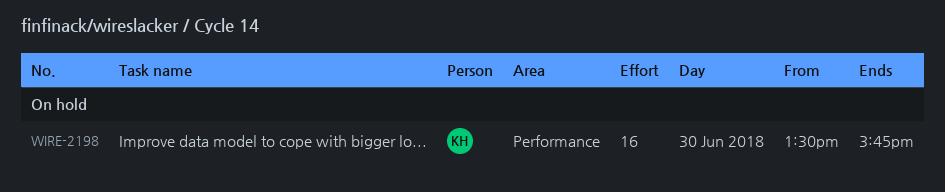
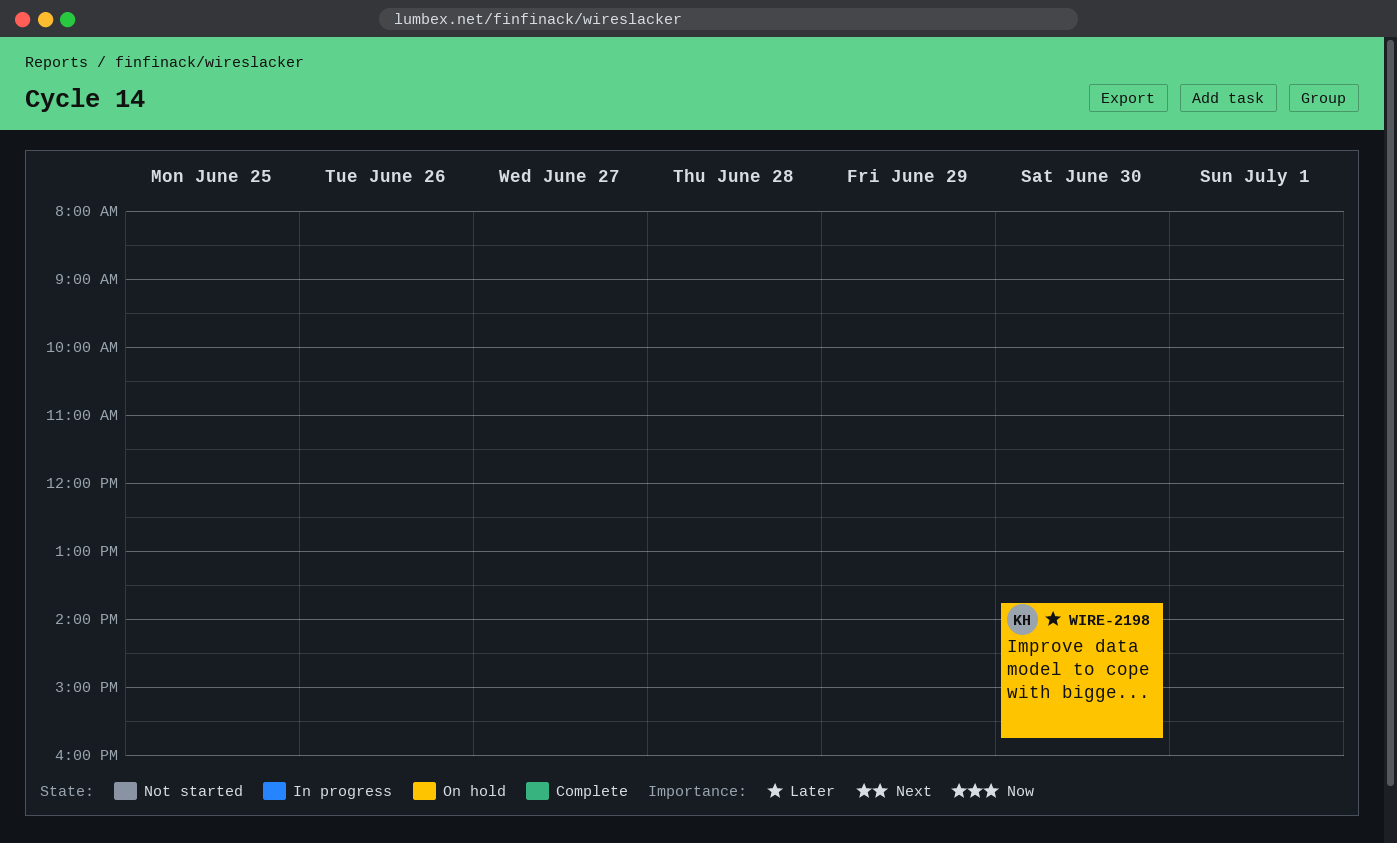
WIRE-2198, begins: 13:30 -> 13:45

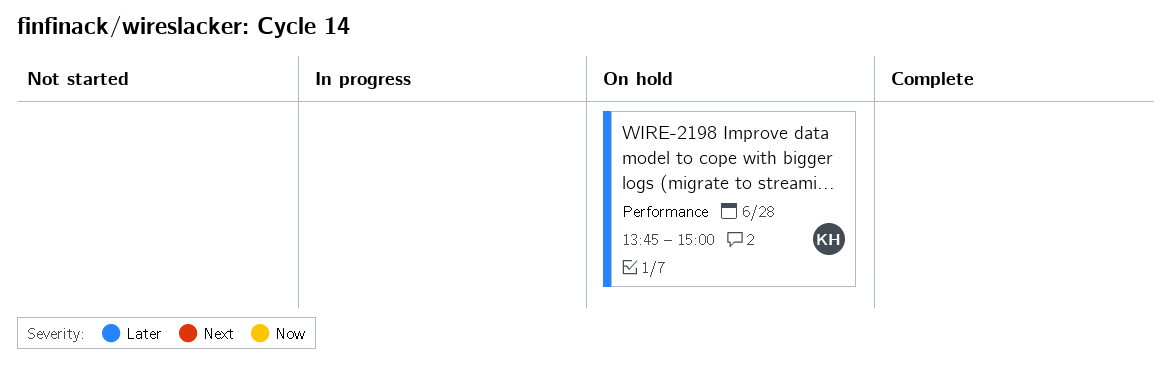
WIRE-2198, day: Jun 30 -> Jun 28
WIRE-2198, ends: 15:45 -> 15:00

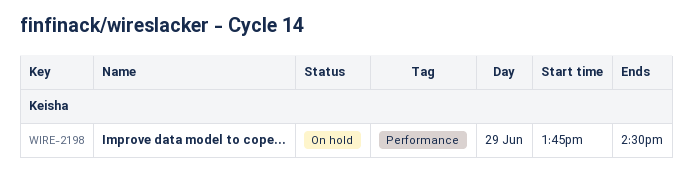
WIRE-2198, day: Jun 28 -> Jun 29
WIRE-2198, ends: 15:00 -> 14:30

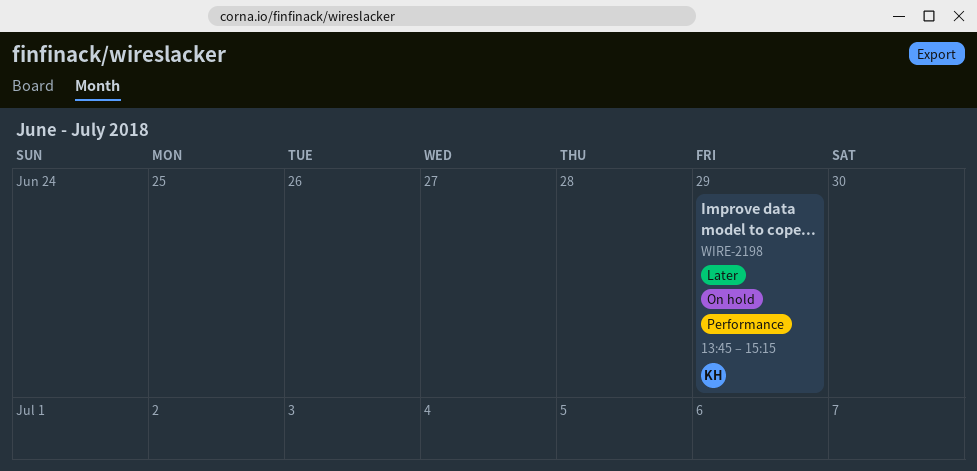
WIRE-2198, ends: 14:30 -> 15:15

